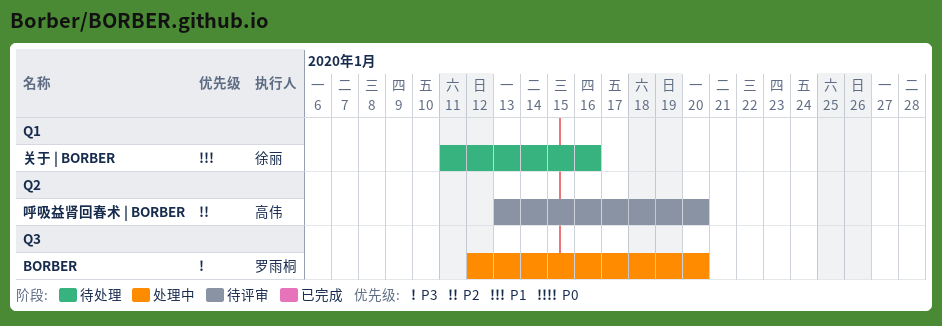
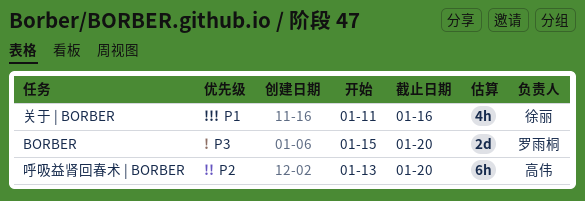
BORBER, start: Jan 12 -> Jan 15

